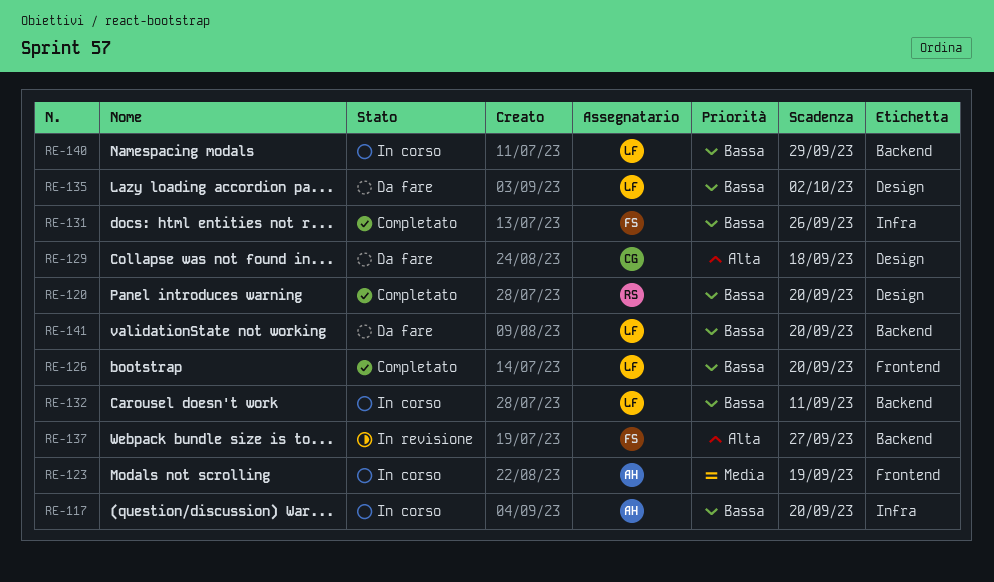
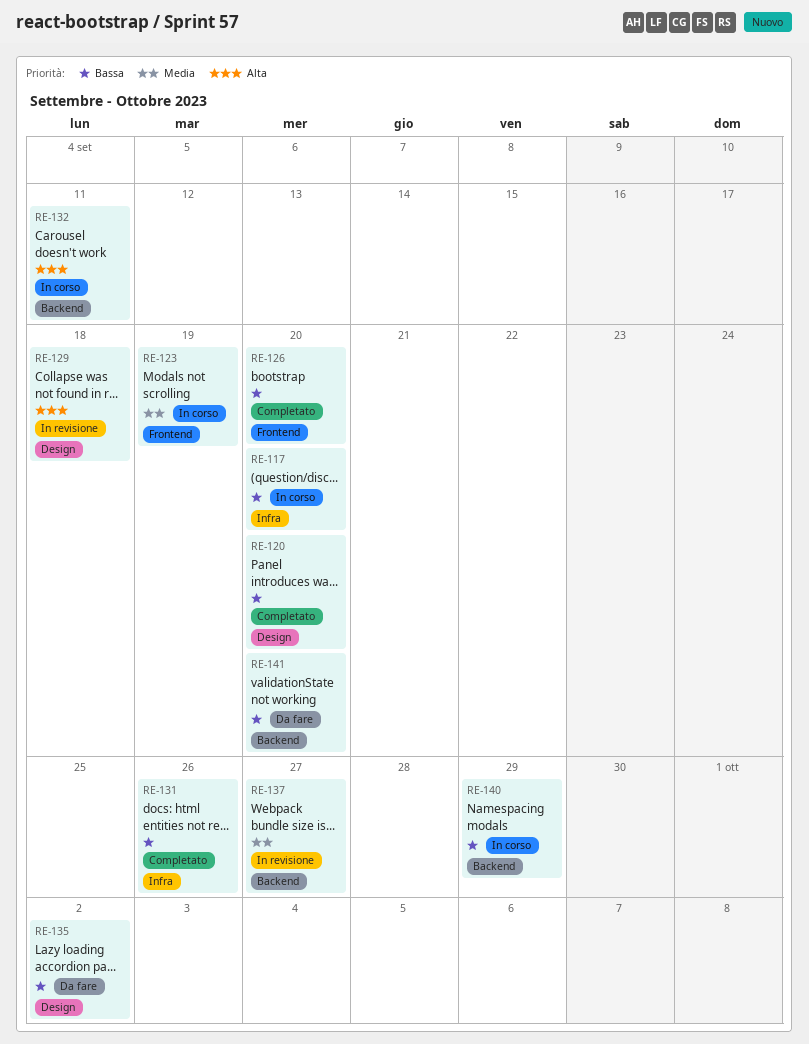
RE-129, status: Da fare -> In revisione
RE-132, priority: Bassa -> Alta
RE-137, priority: Alta -> Media

